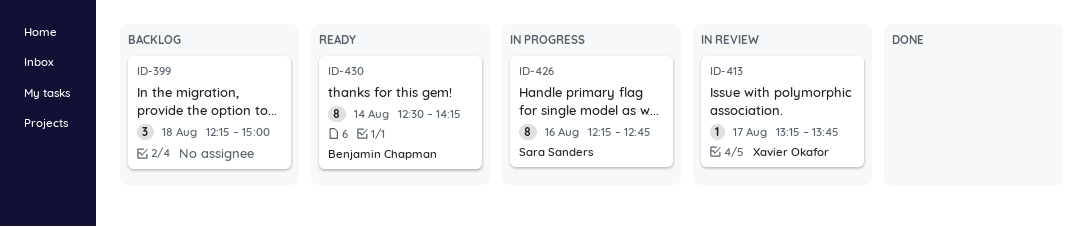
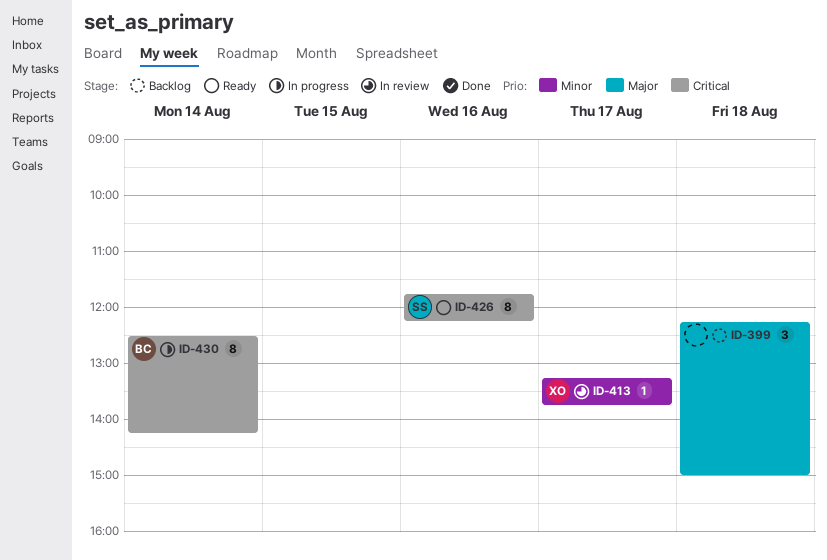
ID-426, status: In progress -> Ready
ID-426, begins: 12:15 -> 11:45
ID-426, ends: 12:45 -> 12:15
ID-430, status: Ready -> In progress

